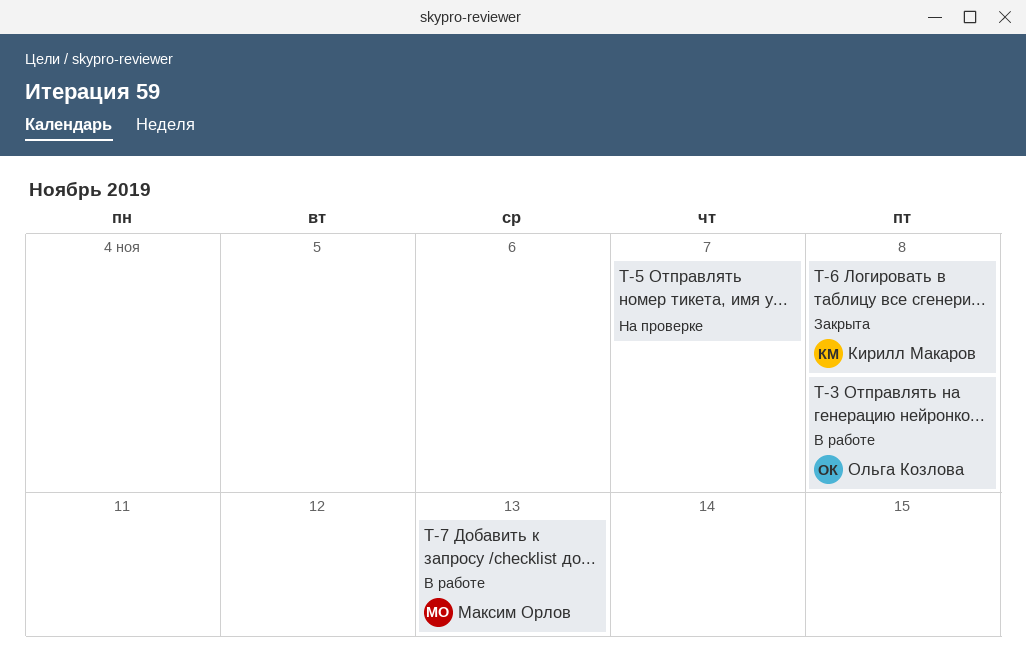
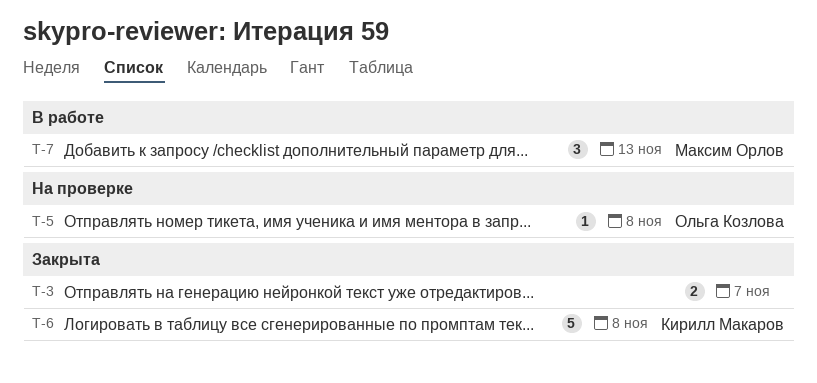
T-3, status: В работе -> Закрыта
T-3, owner: Ольга Козлова -> none
T-3, due: Nov 8 -> Nov 7
T-5, owner: none -> Ольга Козлова
T-5, due: Nov 7 -> Nov 8

